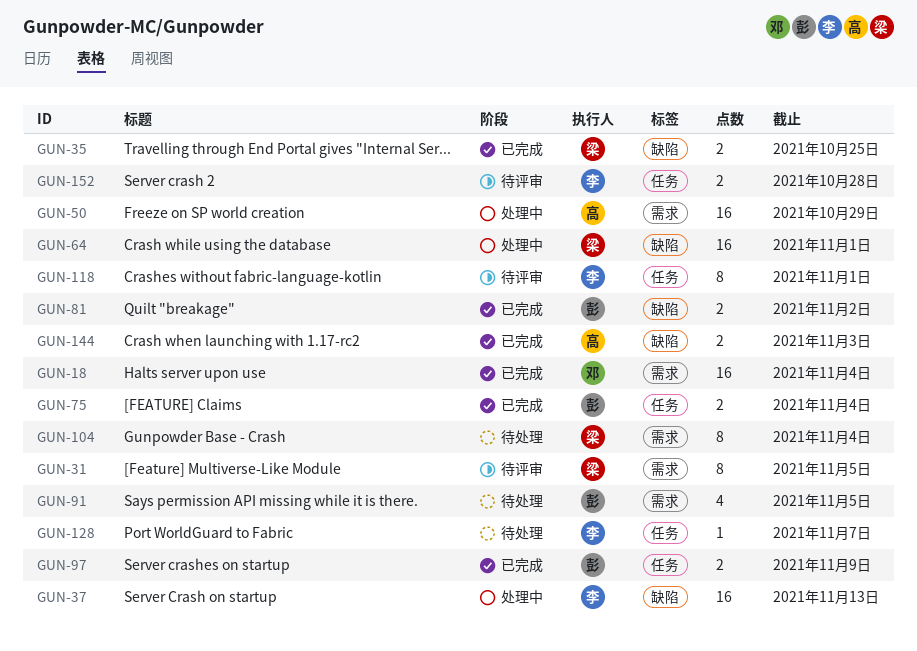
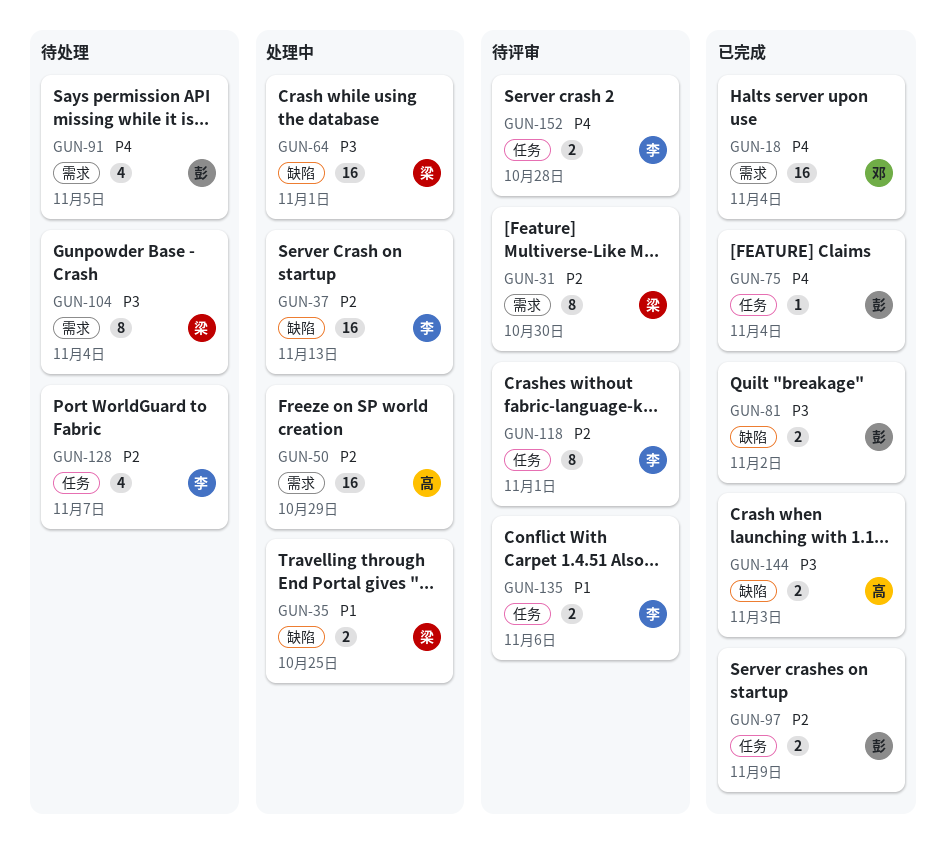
GUN-31, due: Nov 5 -> Oct 30
GUN-35, status: 已完成 -> 处理中
GUN-75, estimate: 2 -> 1
GUN-128, estimate: 1 -> 4
GUN-135: none -> present

